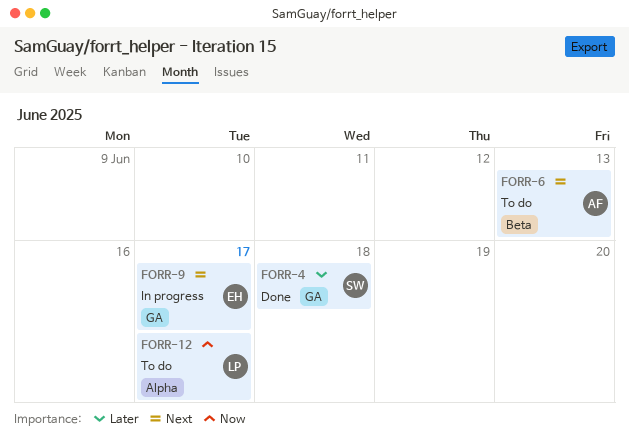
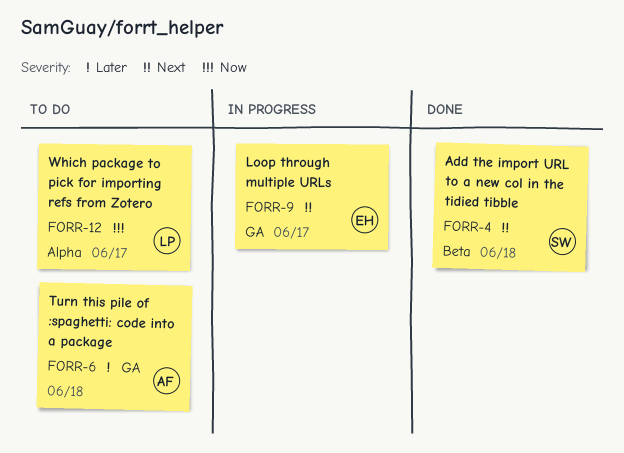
FORR-4, priority: Later -> Next
FORR-4, label: GA -> Beta
FORR-6, priority: Next -> Later
FORR-6, label: Beta -> GA
FORR-6, due: Jun 13 -> Jun 18

